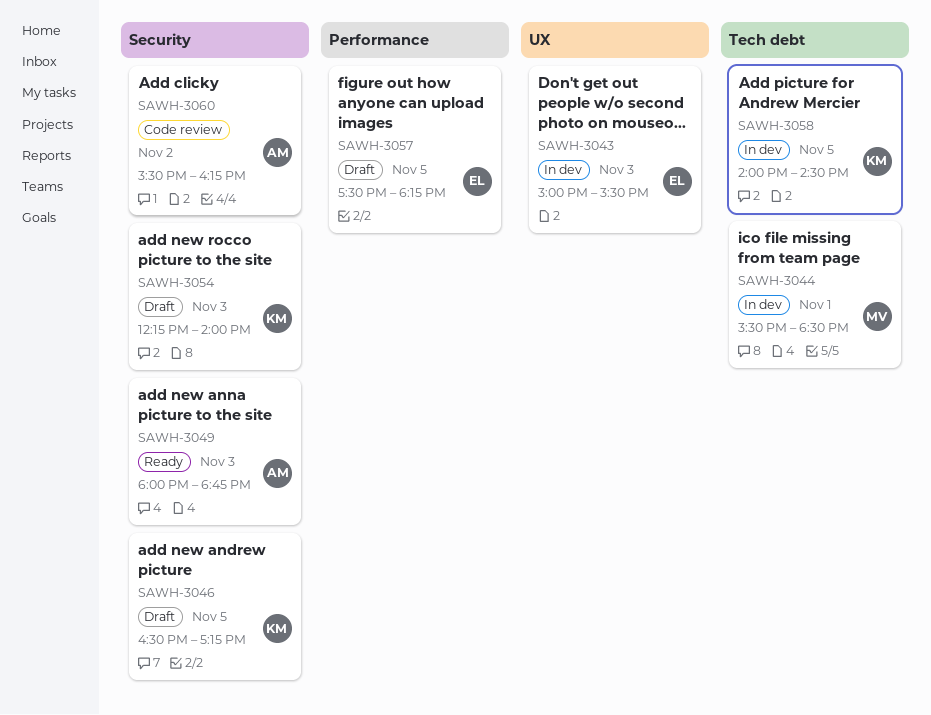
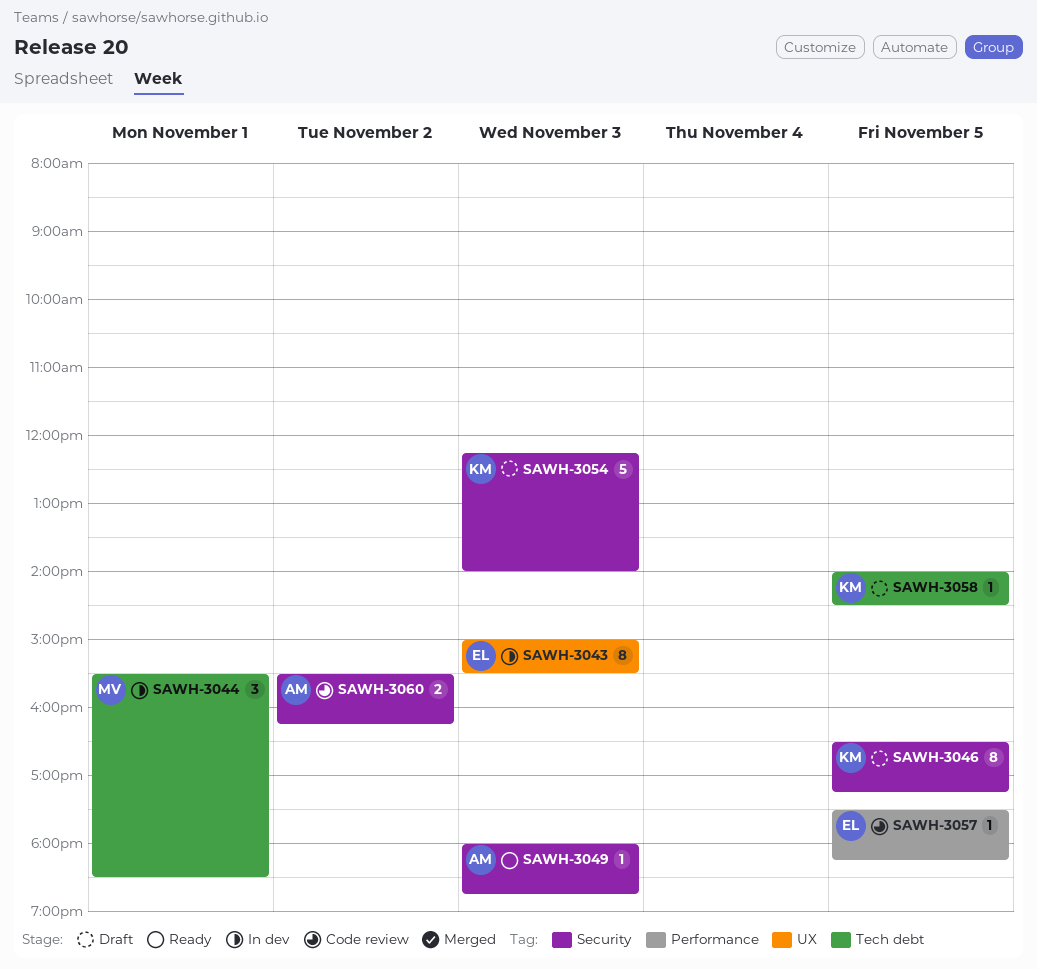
SAWH-3057, status: Draft -> Code review
SAWH-3058, status: In dev -> Draft

